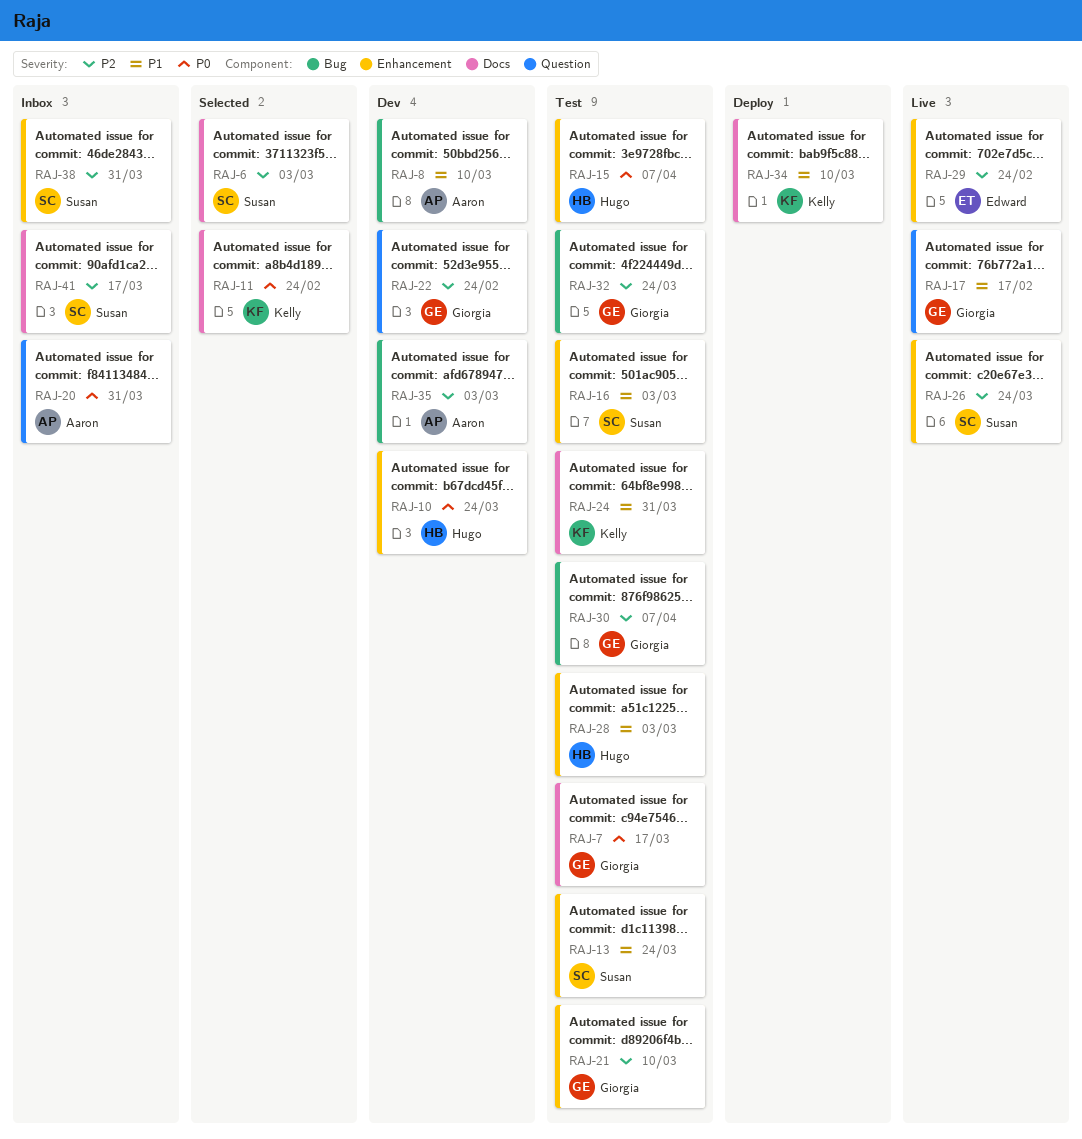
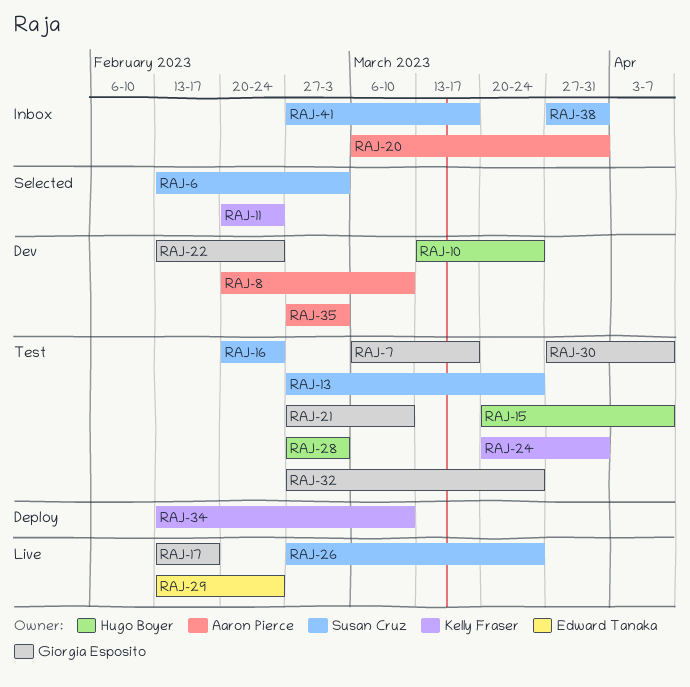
RAJ-16, due: Mar 3 -> Feb 24

